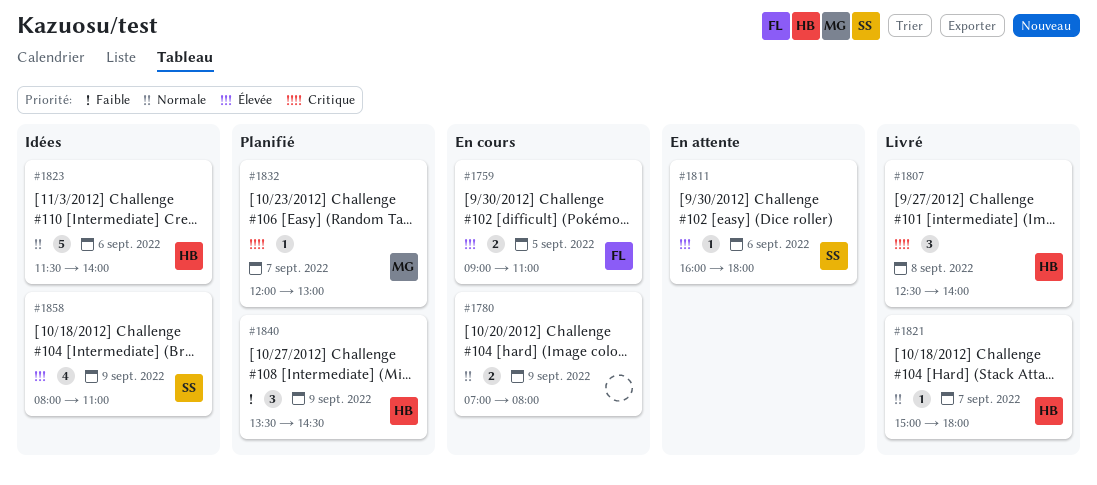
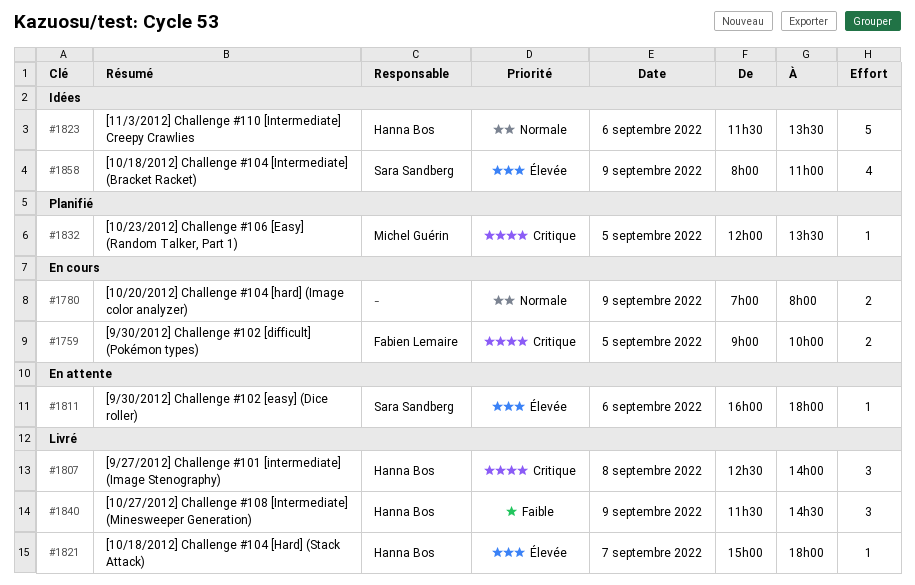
#1759, priority: Élevée -> Critique
#1759, ends: 11:00 -> 10:00
#1821, priority: Normale -> Élevée
#1823, ends: 14:00 -> 13:30
#1832, day: Sep 7 -> Sep 5
#1832, ends: 13:00 -> 13:30
#1840, status: Planifié -> Livré
#1840, begins: 13:30 -> 11:30

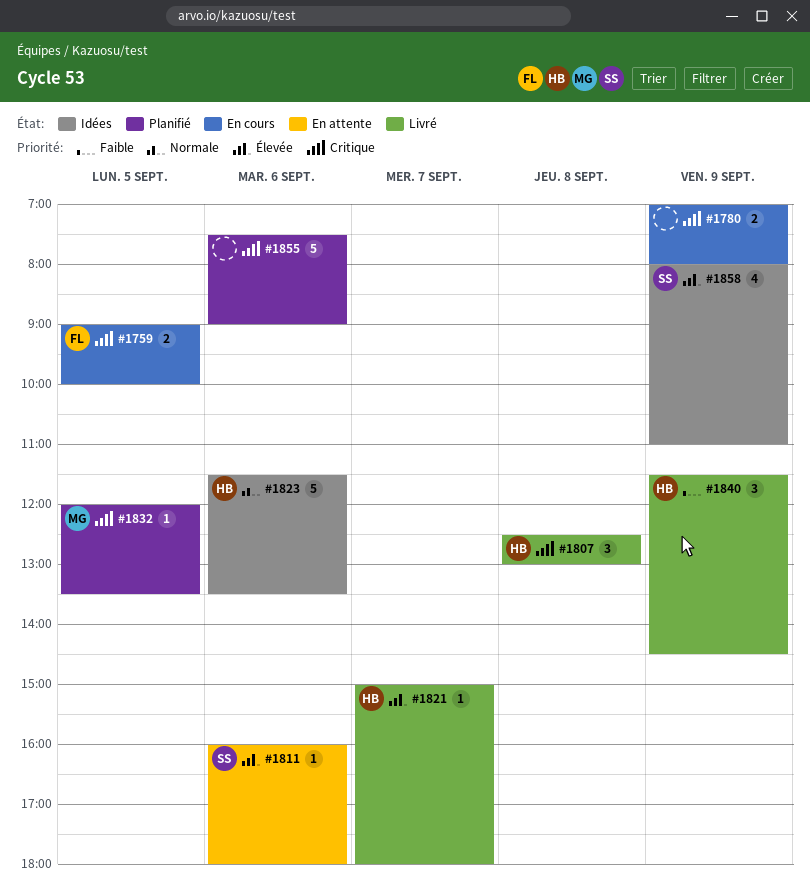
#1780, priority: Normale -> Critique
#1807, ends: 14:00 -> 13:00
#1855: none -> present

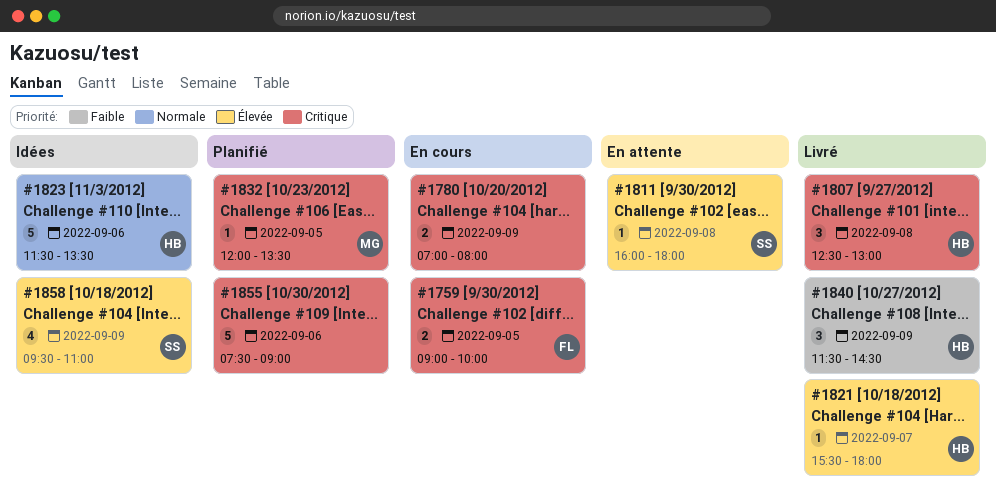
#1811, day: Sep 6 -> Sep 8
#1821, begins: 15:00 -> 15:30
#1858, begins: 08:00 -> 09:30

